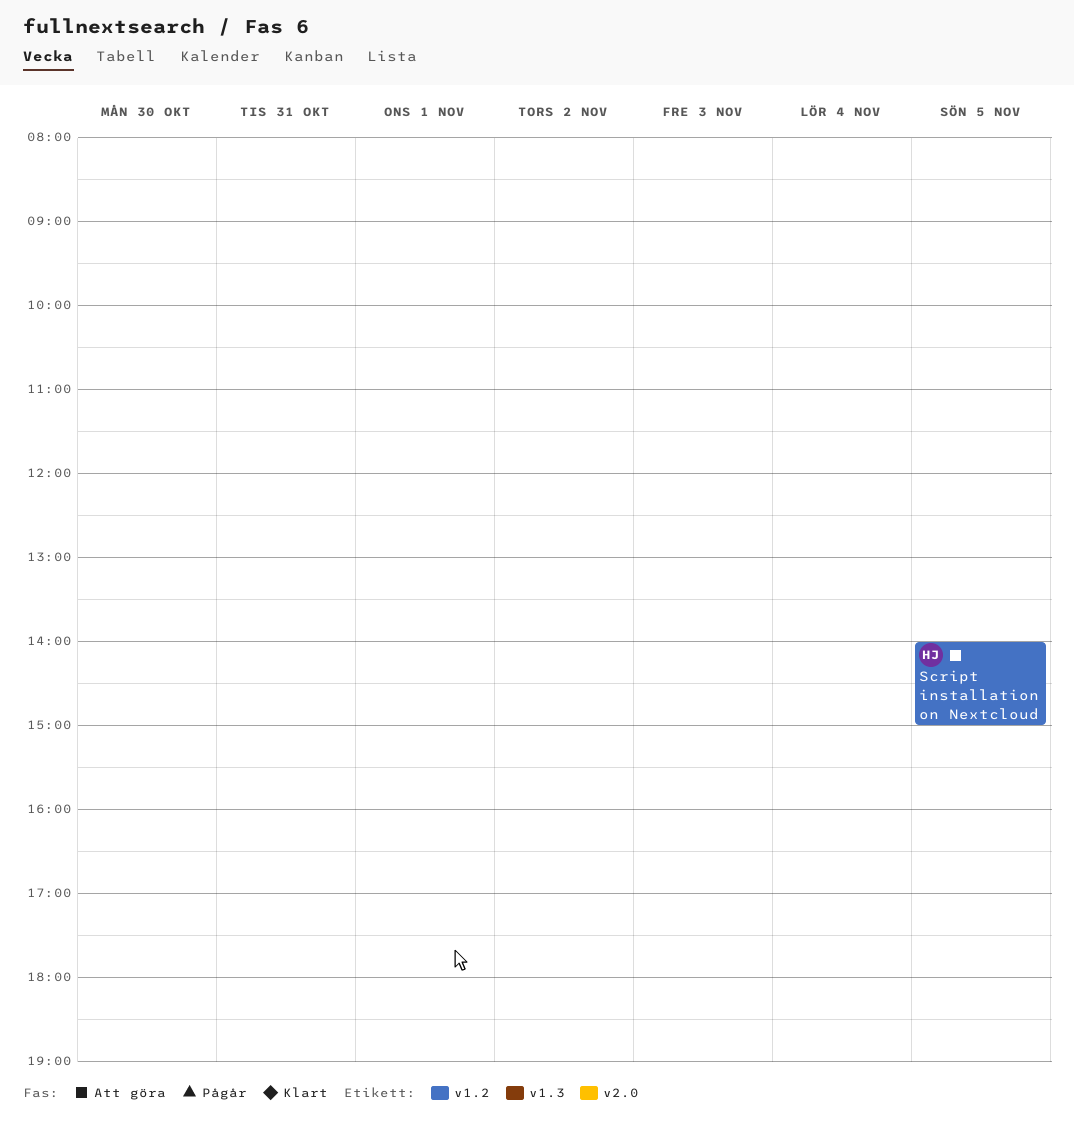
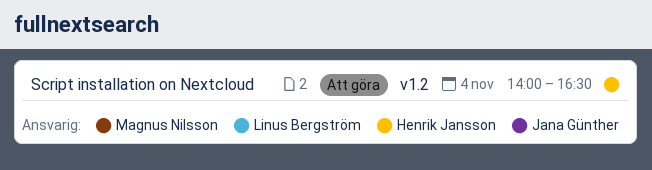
Script installation on Nextcloud, day: Nov 5 -> Nov 4
Script installation on Nextcloud, ends: 15:00 -> 16:30

